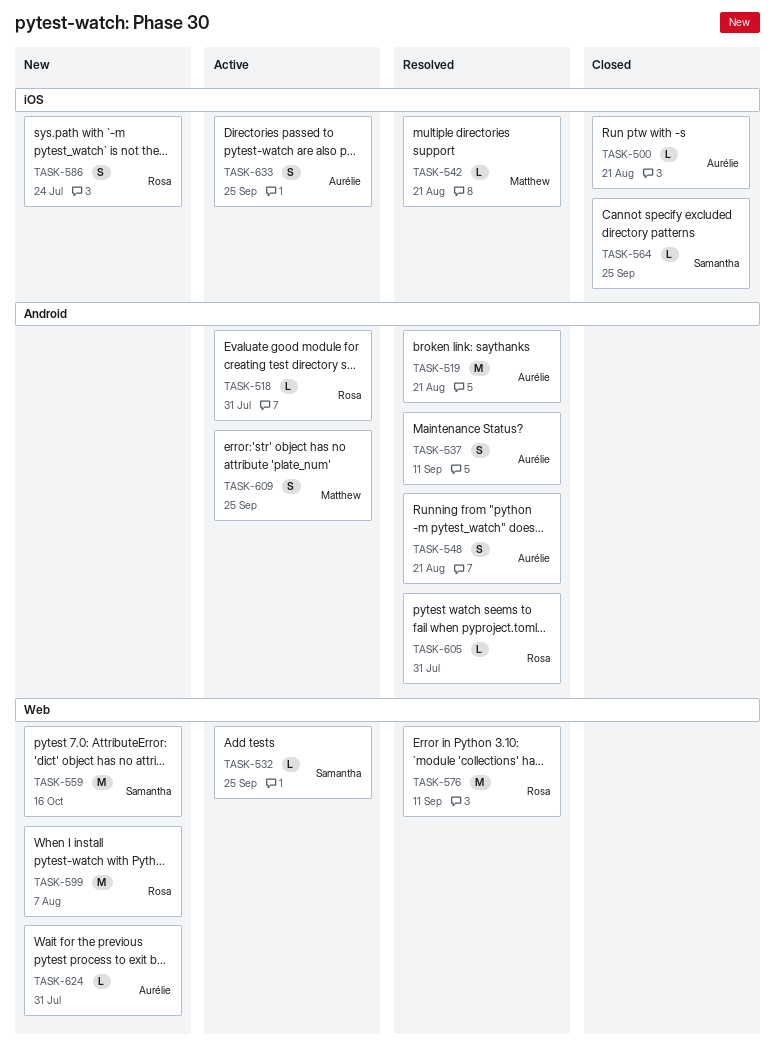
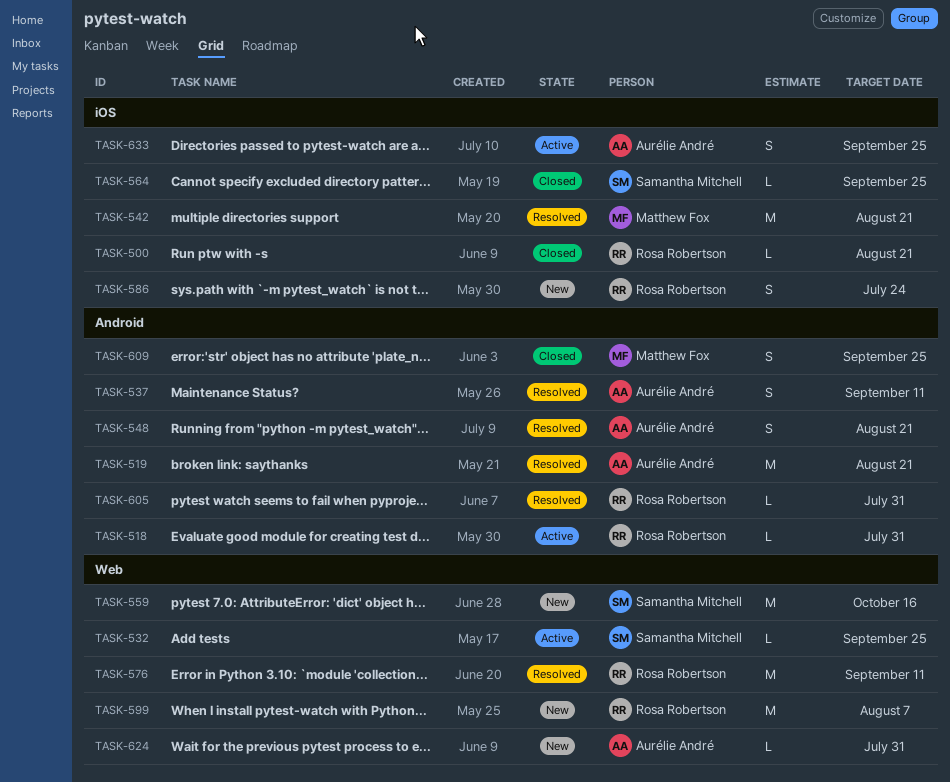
TASK-500, owner: Aurélie André -> Rosa Robertson
TASK-542, estimate: L -> M
TASK-609, status: Active -> Closed

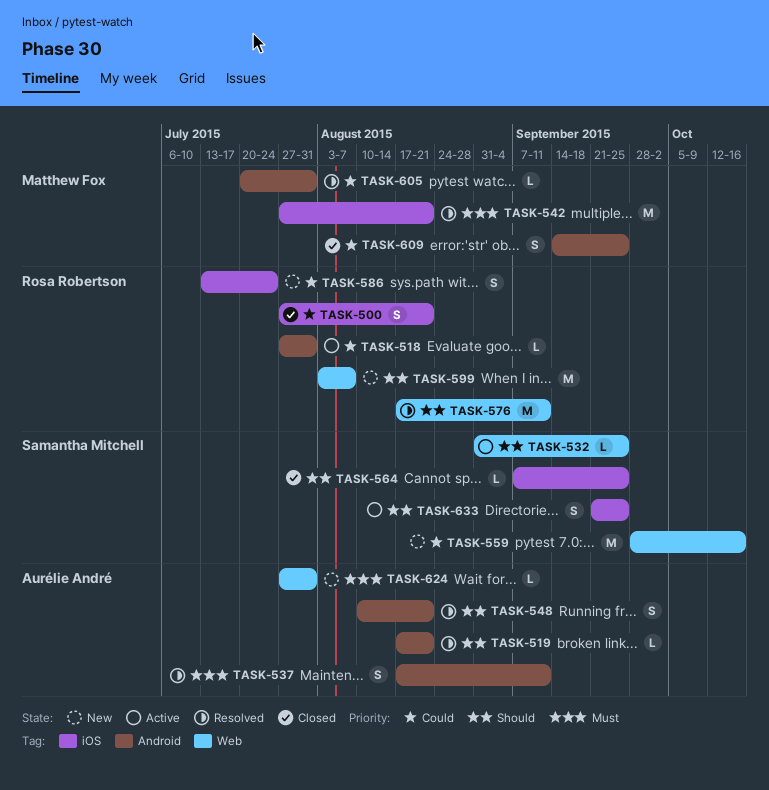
TASK-500, estimate: L -> S
TASK-519, estimate: M -> L
TASK-605, owner: Rosa Robertson -> Matthew Fox
TASK-633, owner: Aurélie André -> Samantha Mitchell

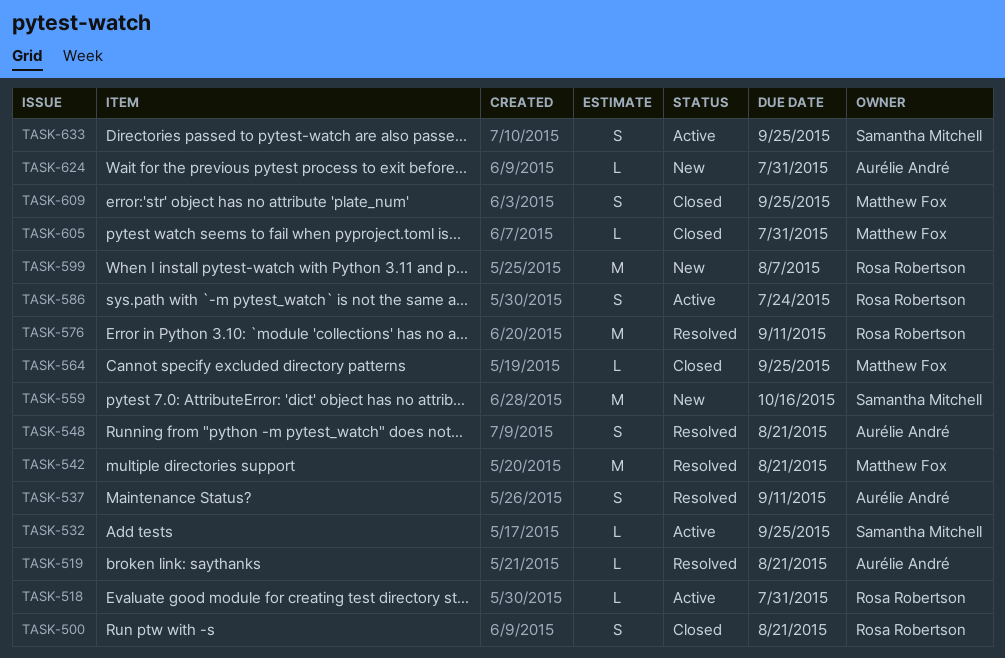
TASK-564, owner: Samantha Mitchell -> Matthew Fox
TASK-586, status: New -> Active
TASK-605, status: Resolved -> Closed

